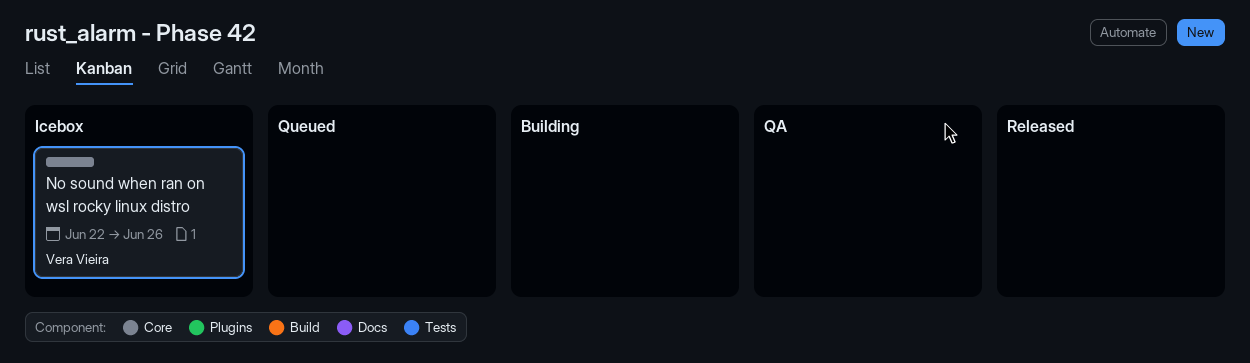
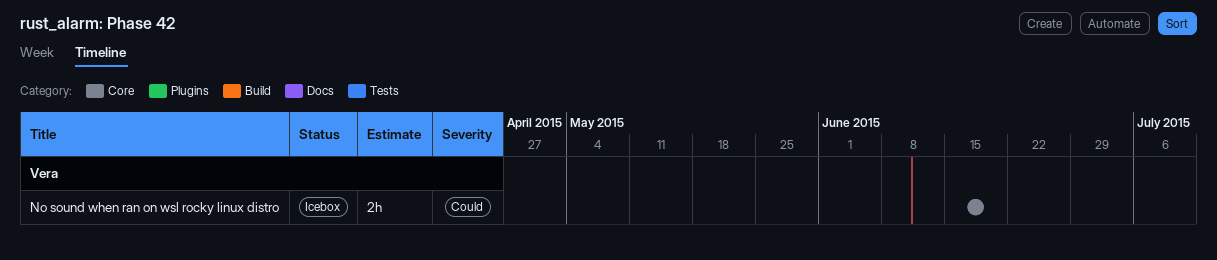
No sound when ran on wsl rocky linux distro, start: Jun 22 -> Jun 15
No sound when ran on wsl rocky linux distro, due: Jun 26 -> Jun 19

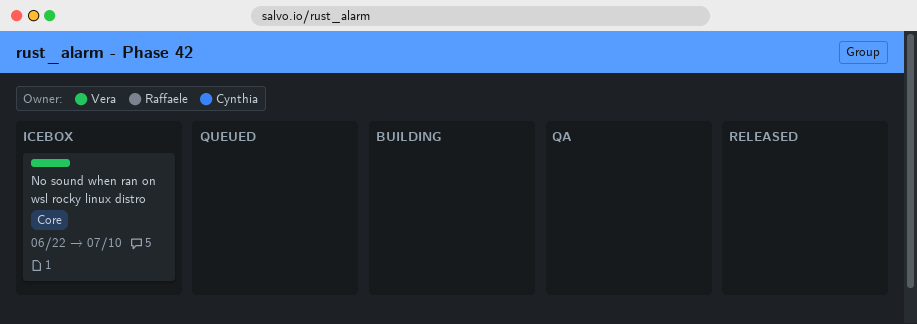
No sound when ran on wsl rocky linux distro, start: Jun 15 -> Jun 22
No sound when ran on wsl rocky linux distro, due: Jun 19 -> Jul 10

